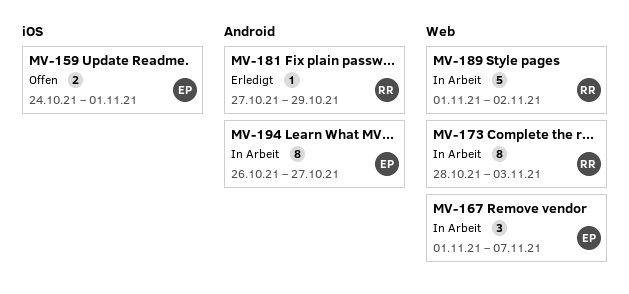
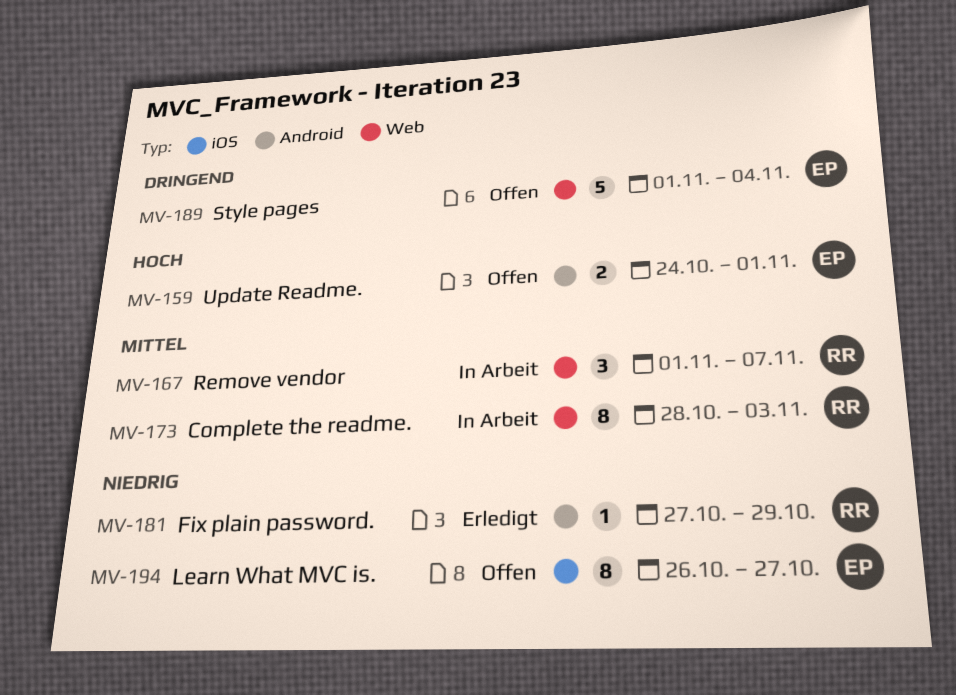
MV-159, label: iOS -> Android
MV-167, owner: EP -> RR
MV-189, status: In Arbeit -> Offen
MV-189, owner: RR -> EP
MV-189, due: Nov 2 -> Nov 4
MV-194, status: In Arbeit -> Offen
MV-194, label: Android -> iOS

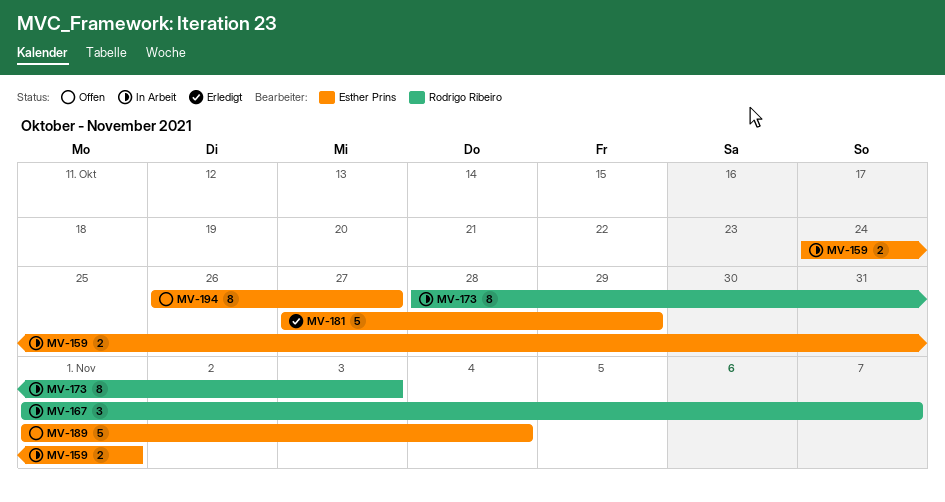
MV-159, status: Offen -> In Arbeit
MV-181, owner: Rodrigo Ribeiro -> Esther Prins
MV-181, estimate: 1 -> 5

